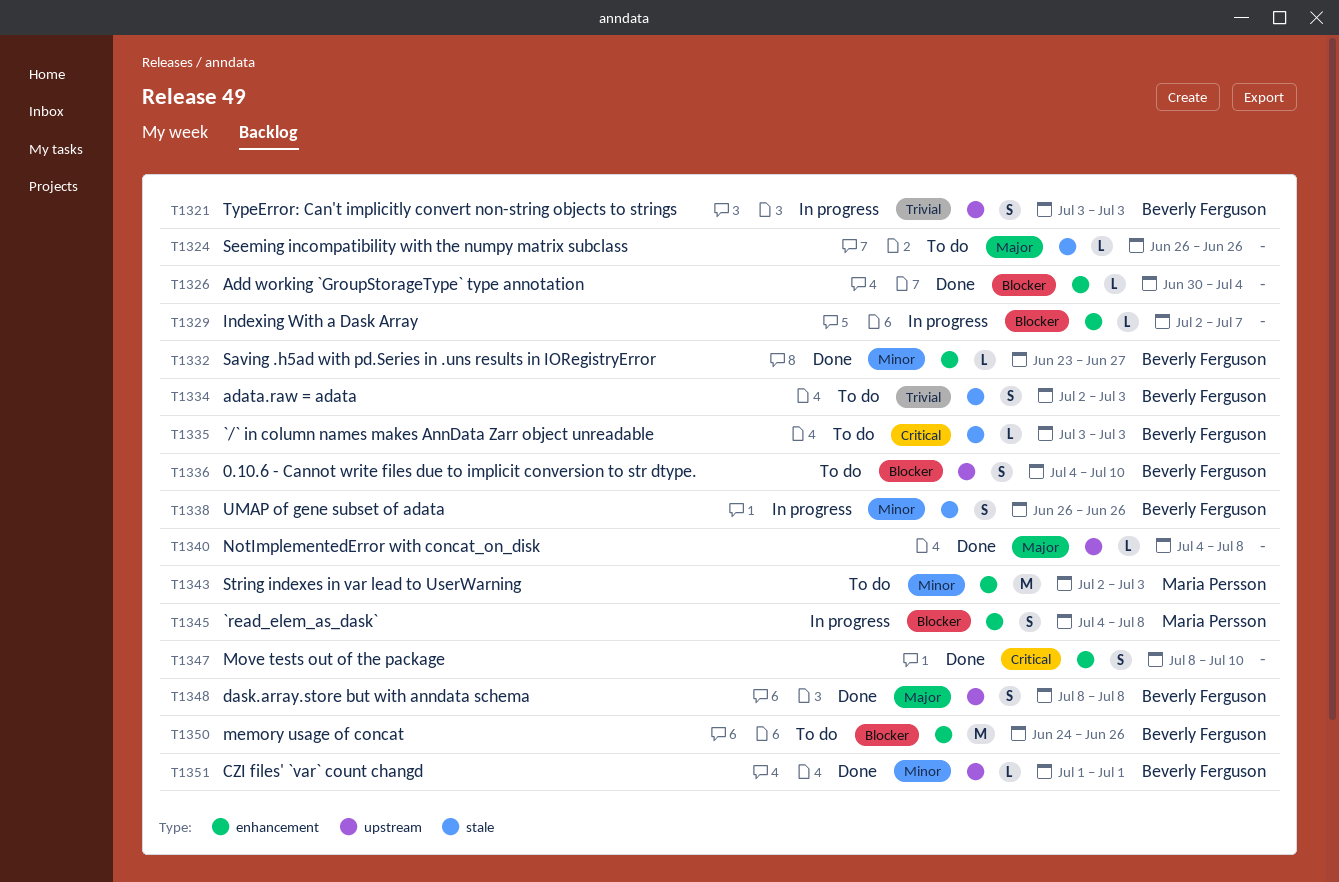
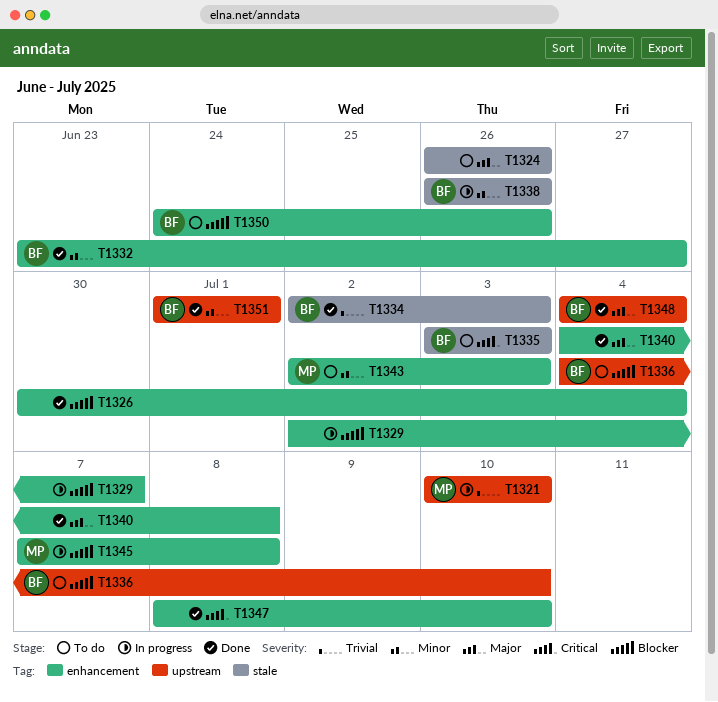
T1321, owner: Beverly Ferguson -> Maria Persson
T1321, start: Jul 3 -> Jul 10
T1321, due: Jul 3 -> Jul 10
T1334, status: To do -> Done
T1340, label: upstream -> enhancement
T1345, start: Jul 4 -> Jul 7
T1348, start: Jul 8 -> Jul 4
T1348, due: Jul 8 -> Jul 4

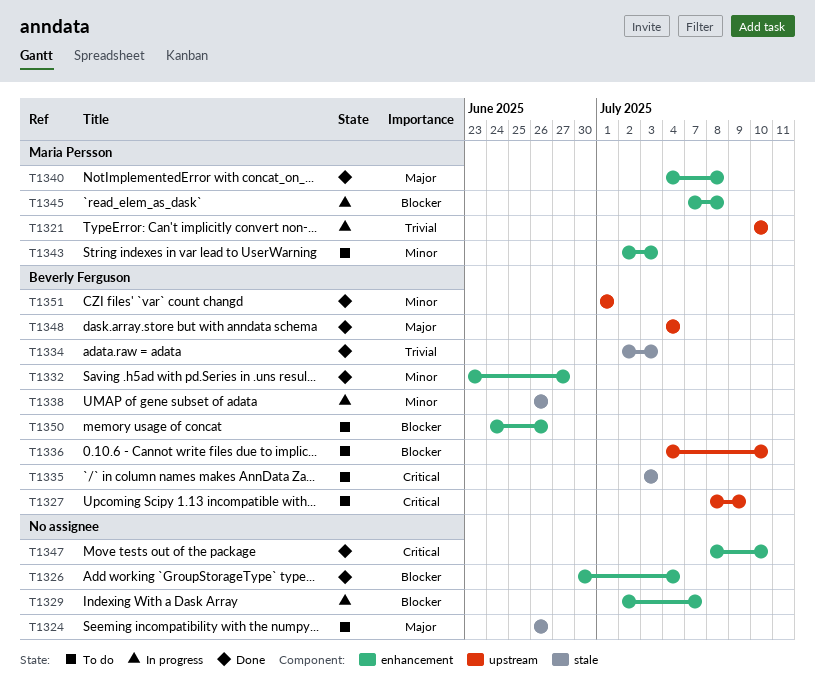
T1327: none -> present
T1340, owner: none -> Maria Persson

